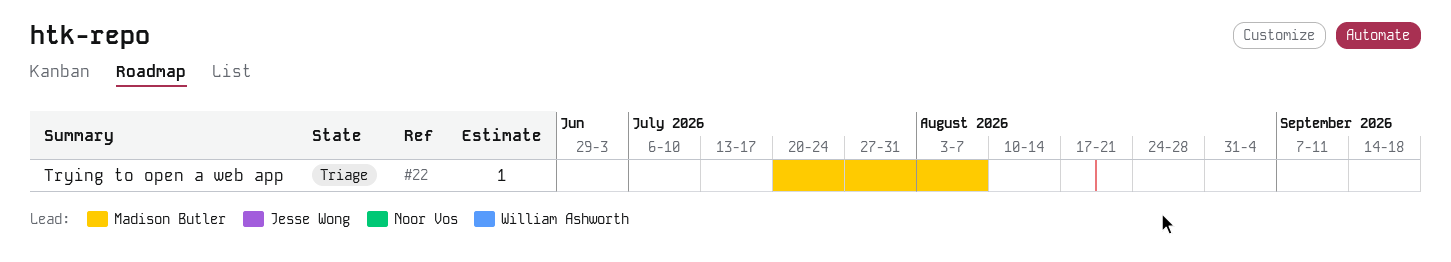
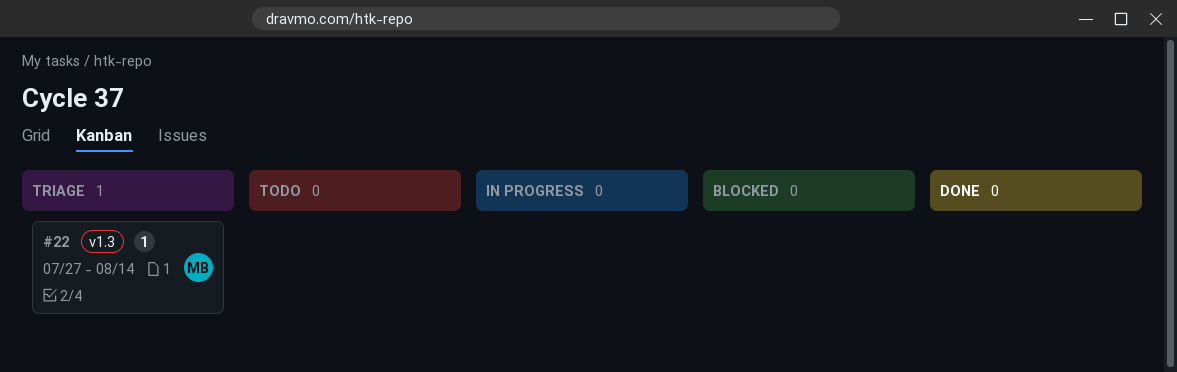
#22, start: Jul 20 -> Jul 27
#22, due: Aug 7 -> Aug 14

